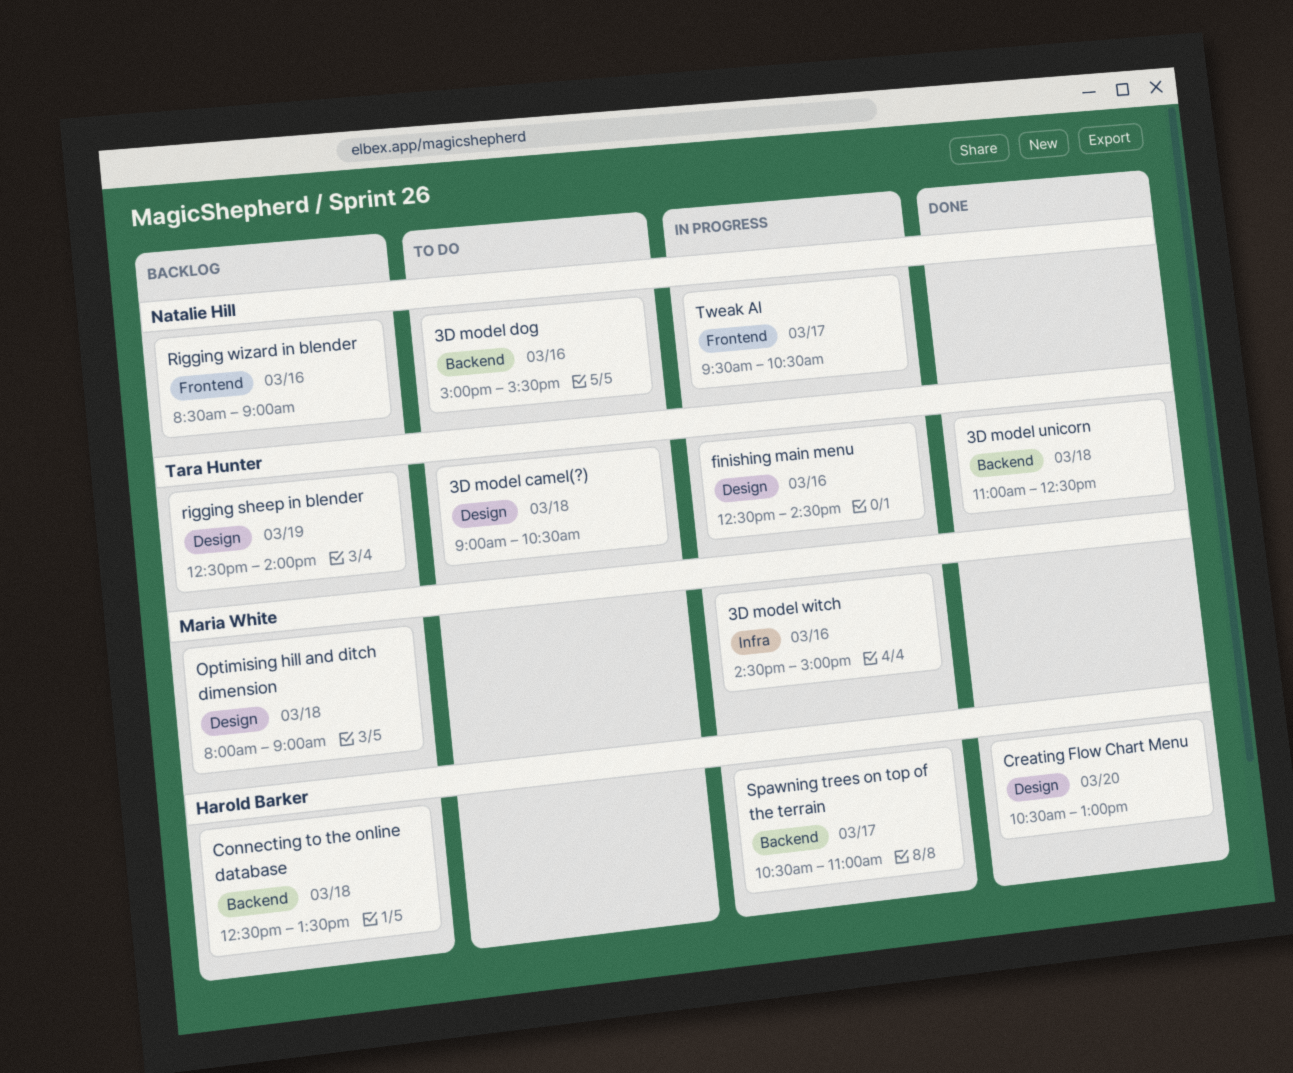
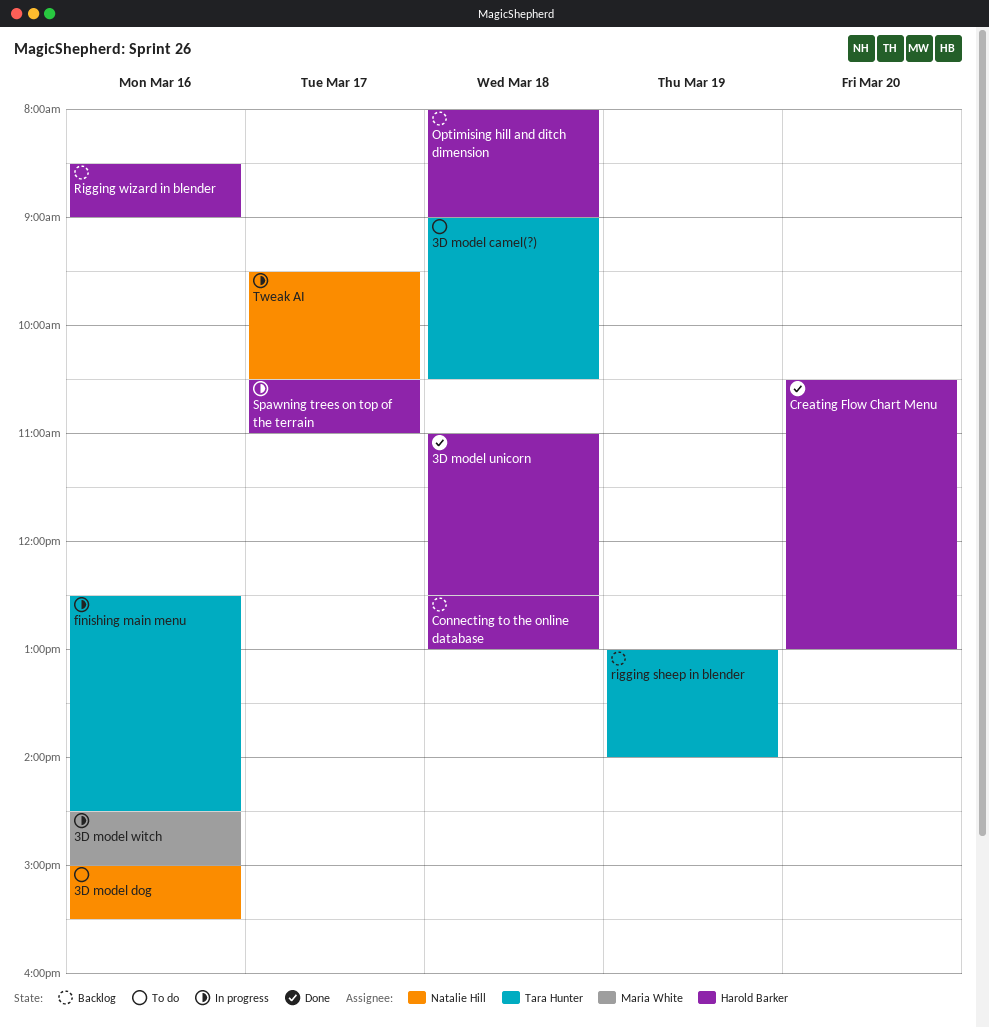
3D model unicorn, owner: Tara Hunter -> Harold Barker
Connecting to the online database, ends: 13:30 -> 13:00
Optimising hill and ditch dimension, owner: Maria White -> Harold Barker
rigging sheep in blender, begins: 12:30 -> 13:00
Rigging wizard in blender, owner: Natalie Hill -> Harold Barker

